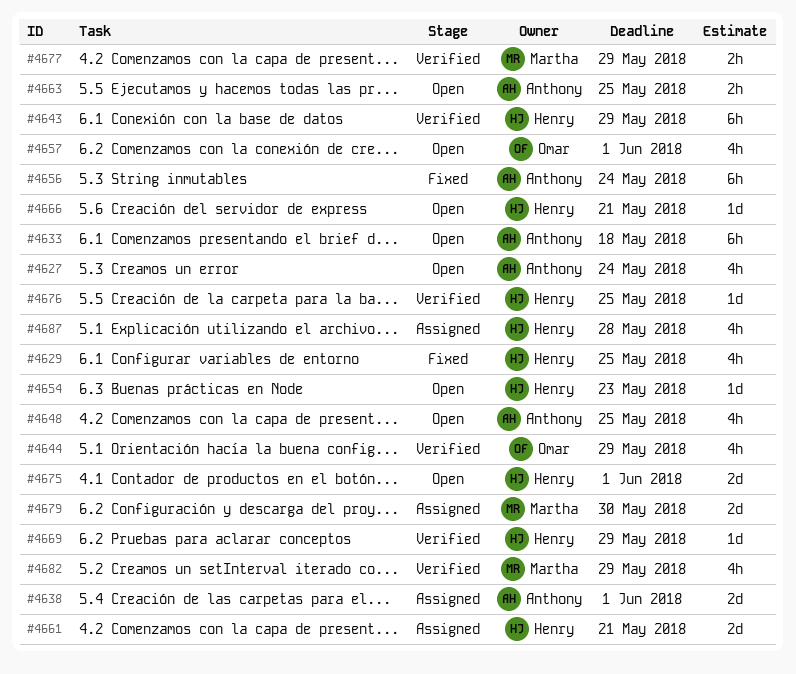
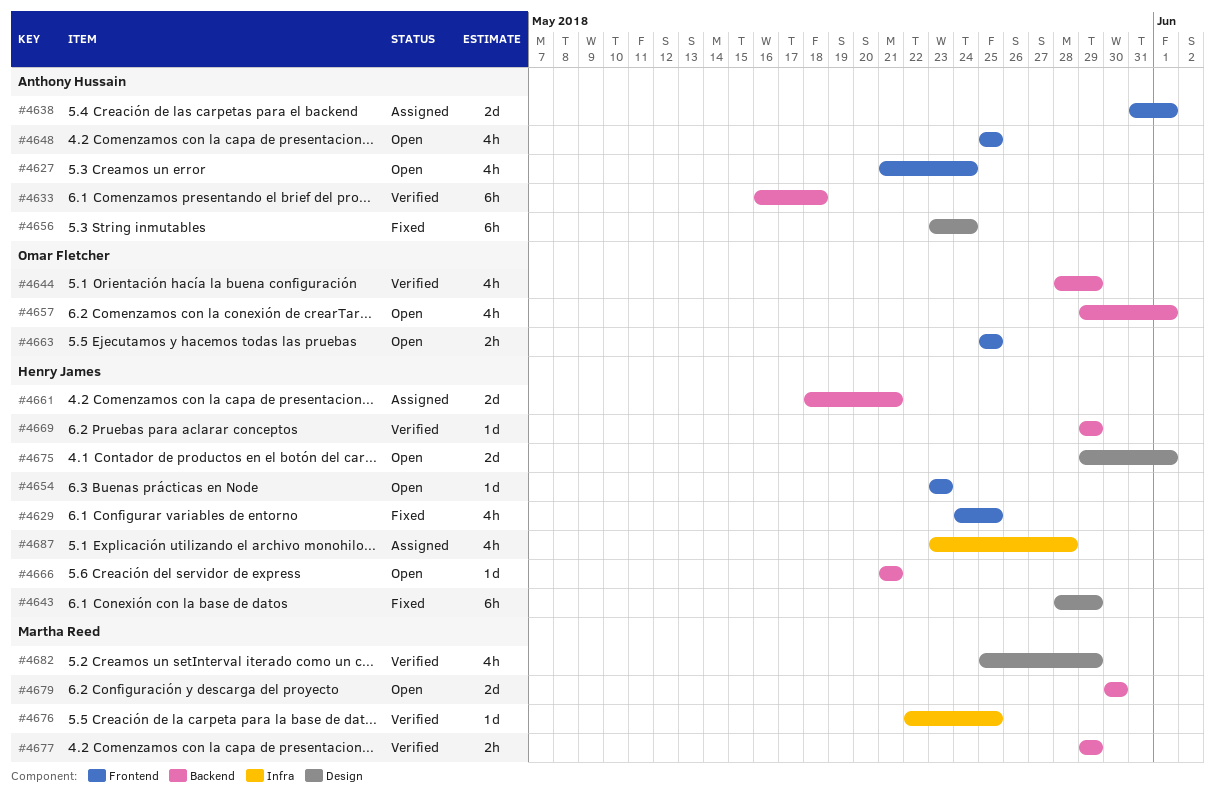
#4633, status: Open -> Verified
#4643, status: Verified -> Fixed
#4663, owner: Anthony Hussain -> Omar Fletcher
#4676, owner: Henry James -> Martha Reed
#4679, status: Assigned -> Open

